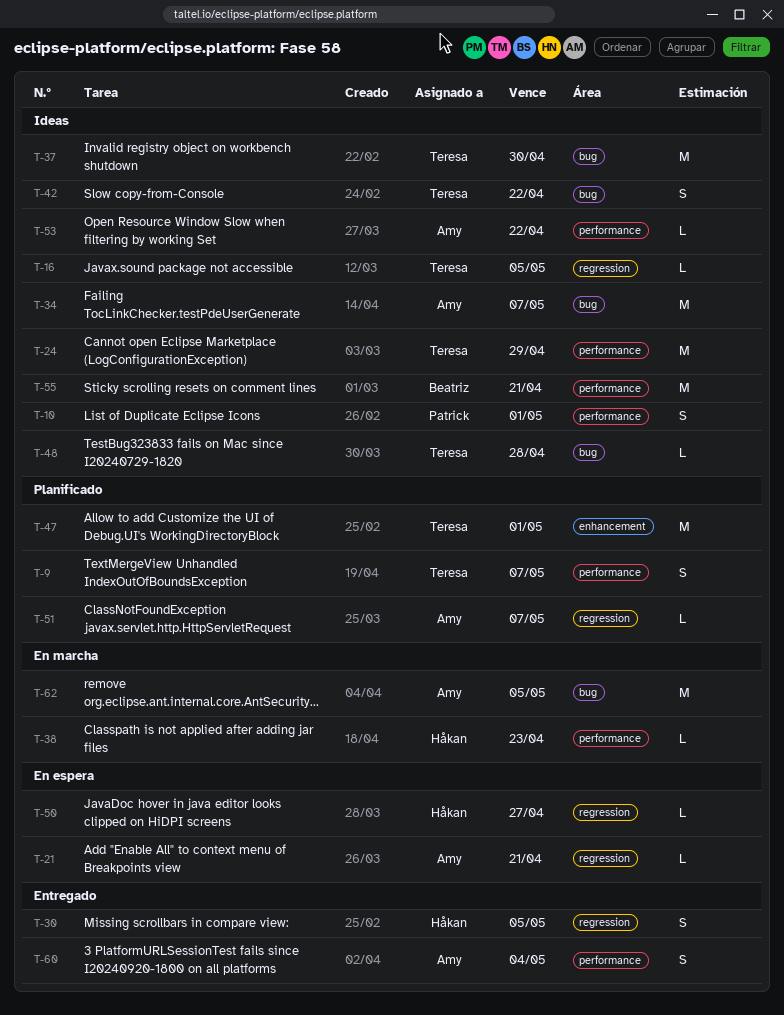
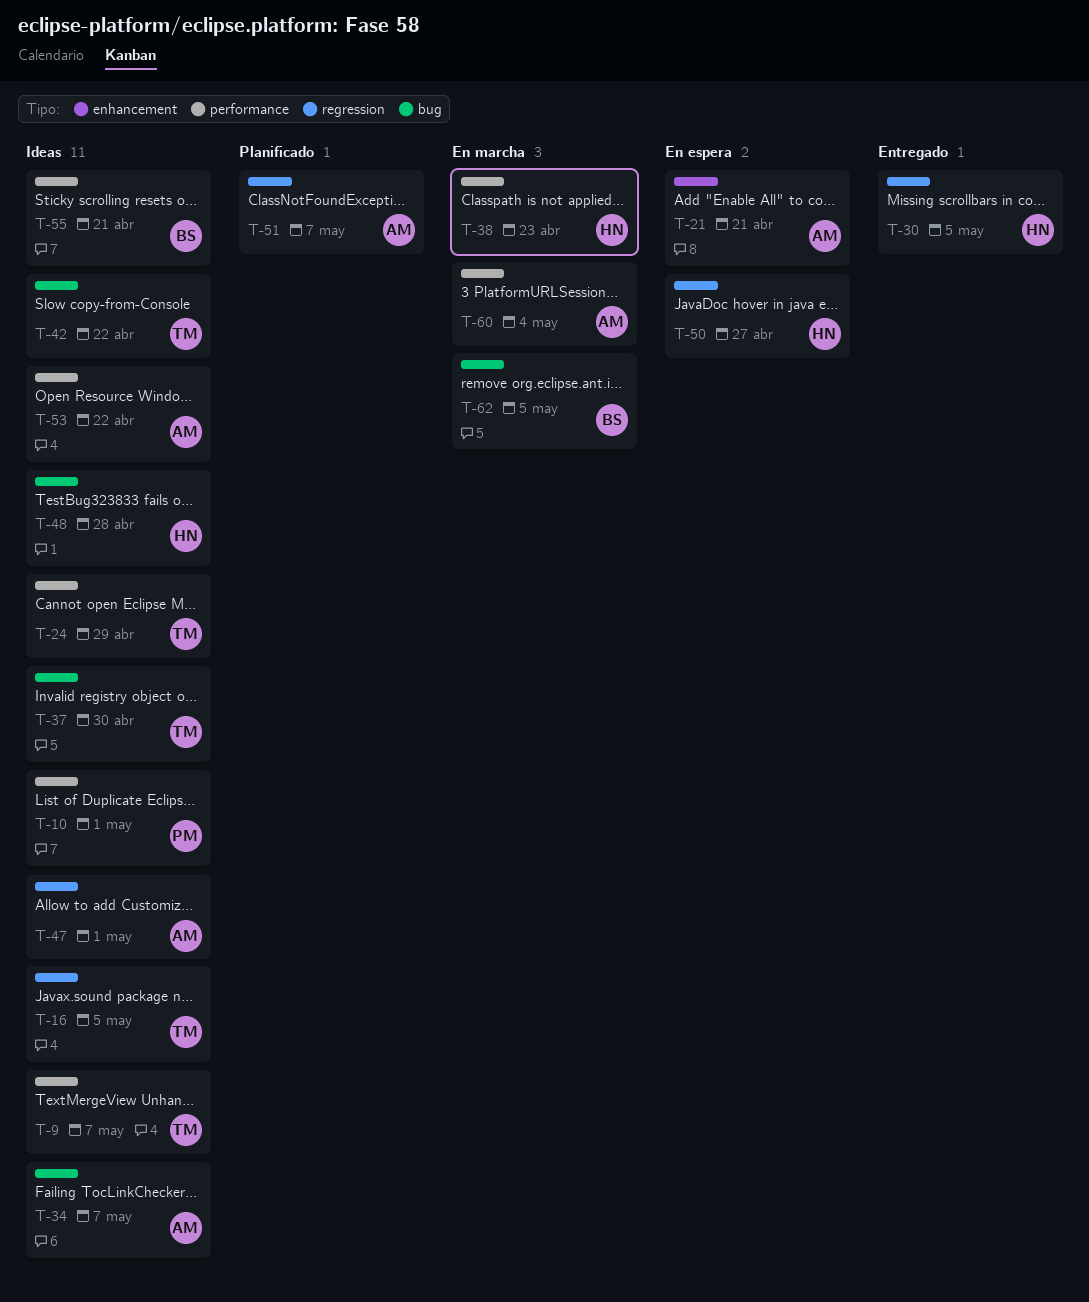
T-9, status: Planificado -> Ideas
T-21, label: regression -> enhancement
T-47, status: Planificado -> Ideas
T-47, owner: Teresa -> Amy
T-47, label: enhancement -> regression
T-48, owner: Teresa -> Håkan
T-60, status: Entregado -> En marcha
T-62, owner: Amy -> Beatriz

